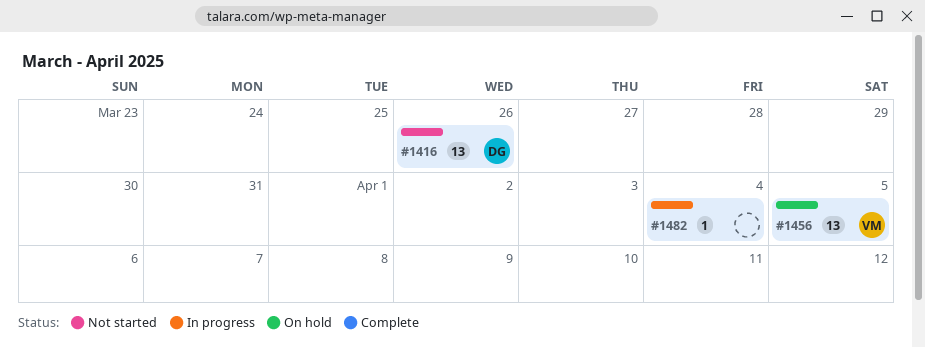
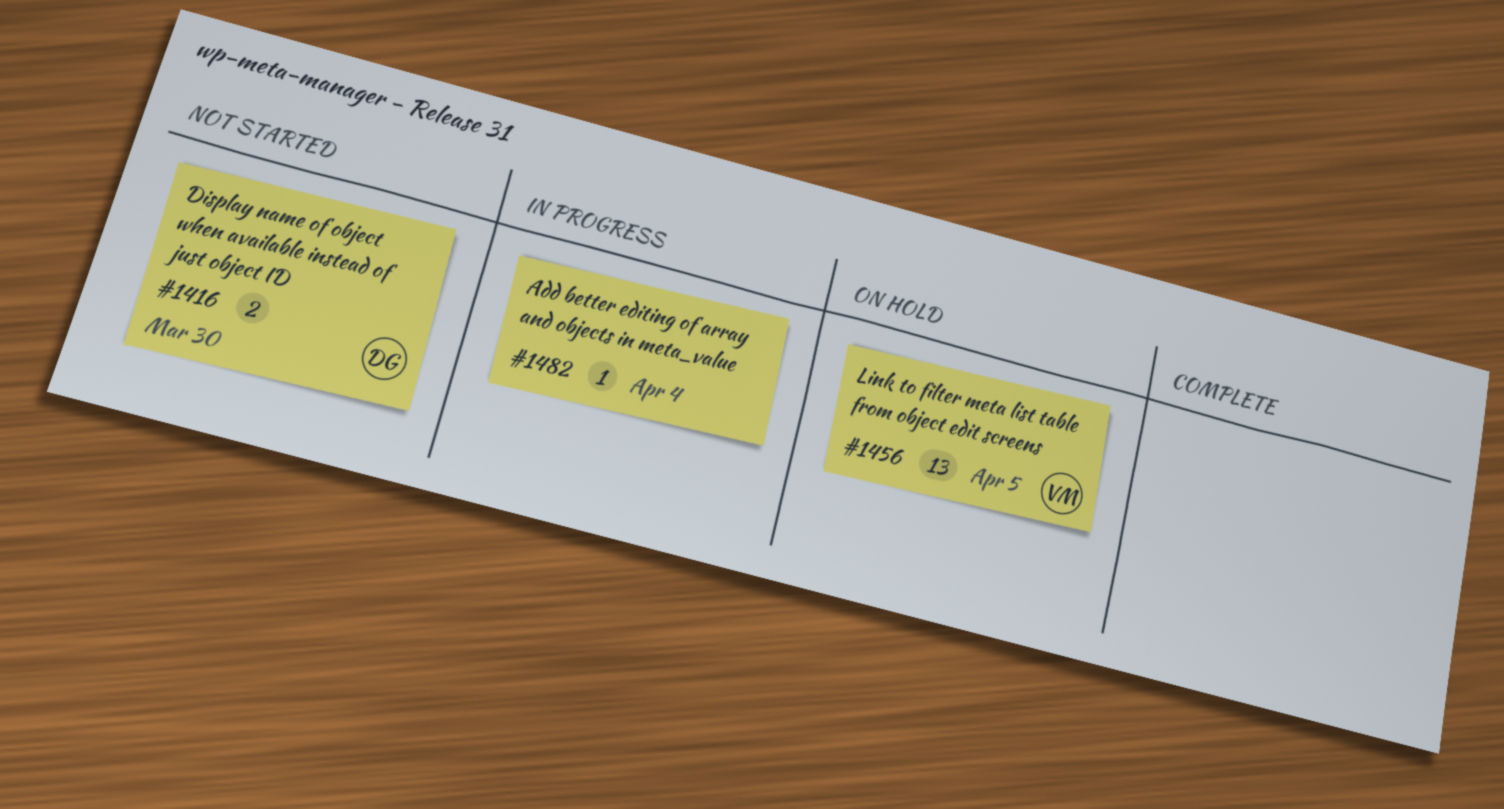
#1416, estimate: 13 -> 2
#1416, due: Mar 26 -> Mar 30

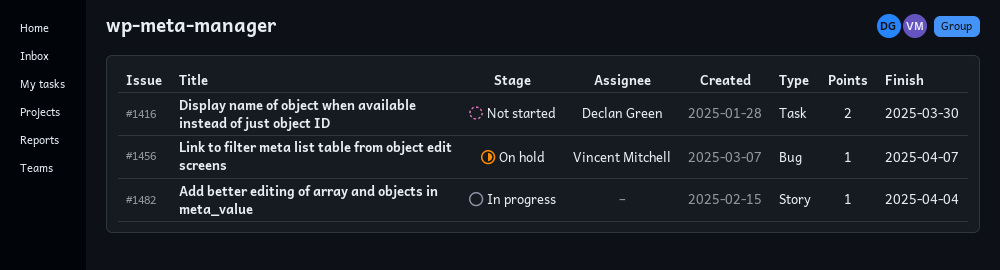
#1456, estimate: 13 -> 1
#1456, due: Apr 5 -> Apr 7

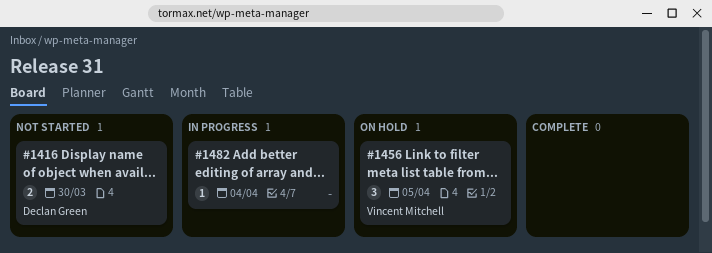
#1456, estimate: 1 -> 3
#1456, due: Apr 7 -> Apr 5

